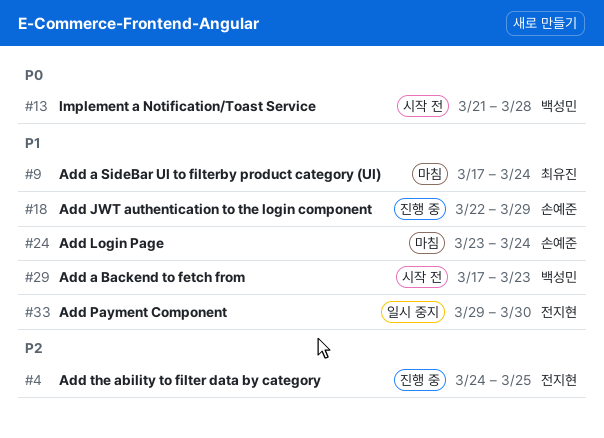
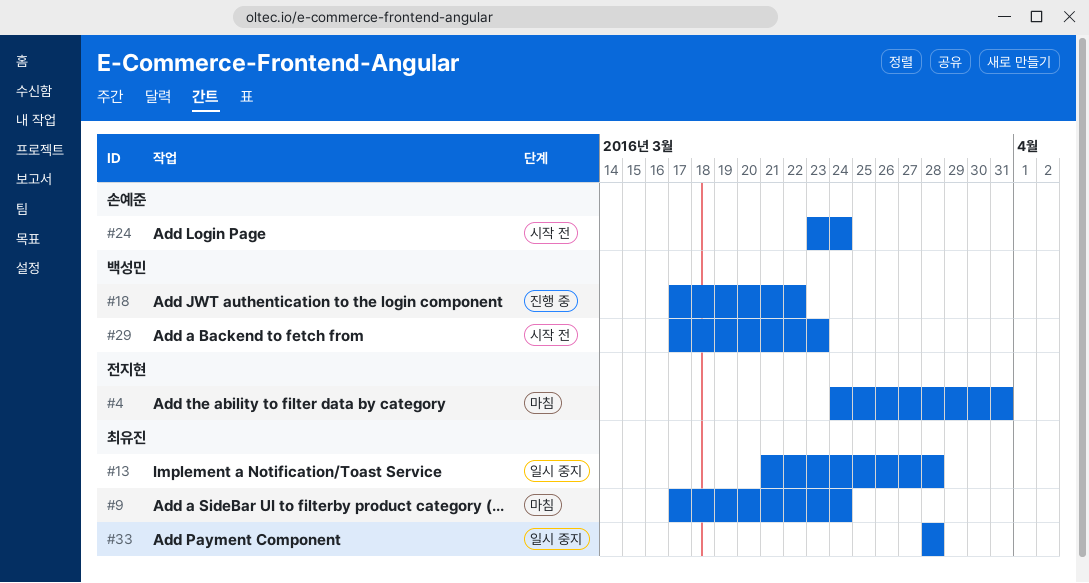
#4, status: 진행 중 -> 마침
#4, due: Mar 25 -> Mar 31
#13, status: 시작 전 -> 일시 중지
#13, owner: 백성민 -> 최유진
#18, owner: 손예준 -> 백성민
#18, start: Mar 22 -> Mar 17
#18, due: Mar 29 -> Mar 22
#24, status: 마침 -> 시작 전
#33, owner: 전지현 -> 최유진
#33, start: Mar 29 -> Mar 28
#33, due: Mar 30 -> Mar 28

